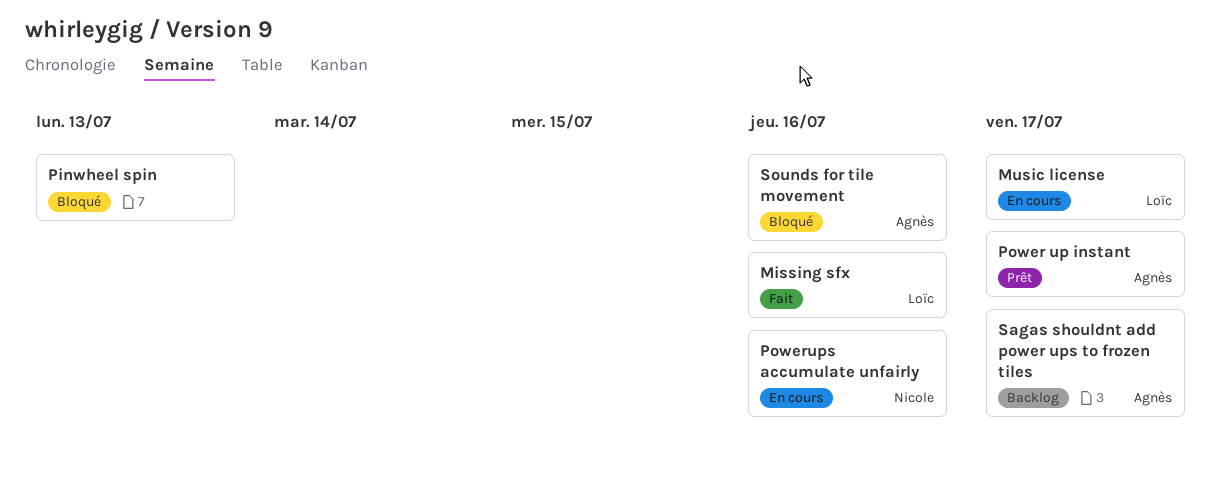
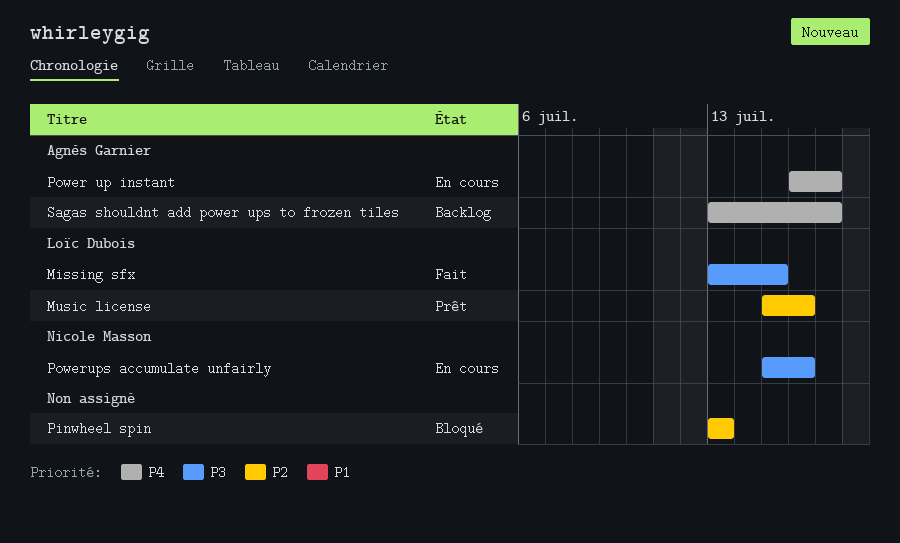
Missing sfx, due: Jul 16 -> Jul 15
Music license, status: En cours -> Prêt
Music license, due: Jul 17 -> Jul 16
Power up instant, status: Prêt -> En cours
Sounds for tile movement: present -> none

